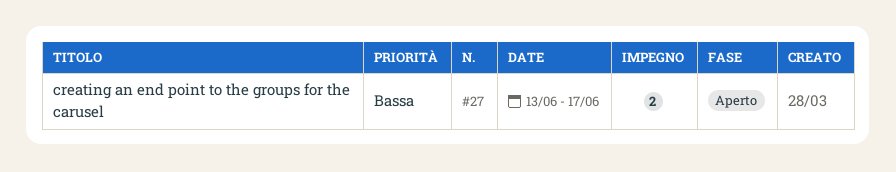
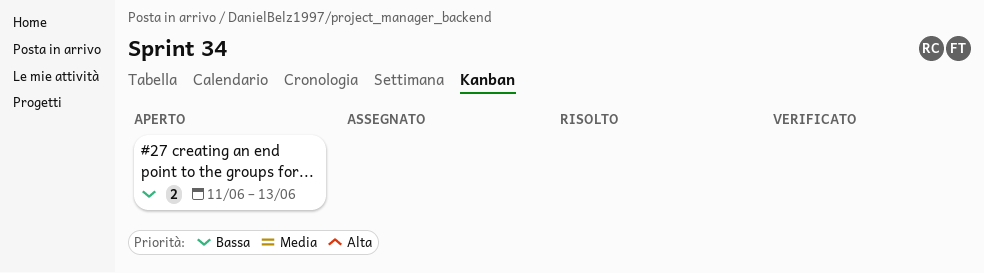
#27, start: Jun 13 -> Jun 11
#27, due: Jun 17 -> Jun 13

